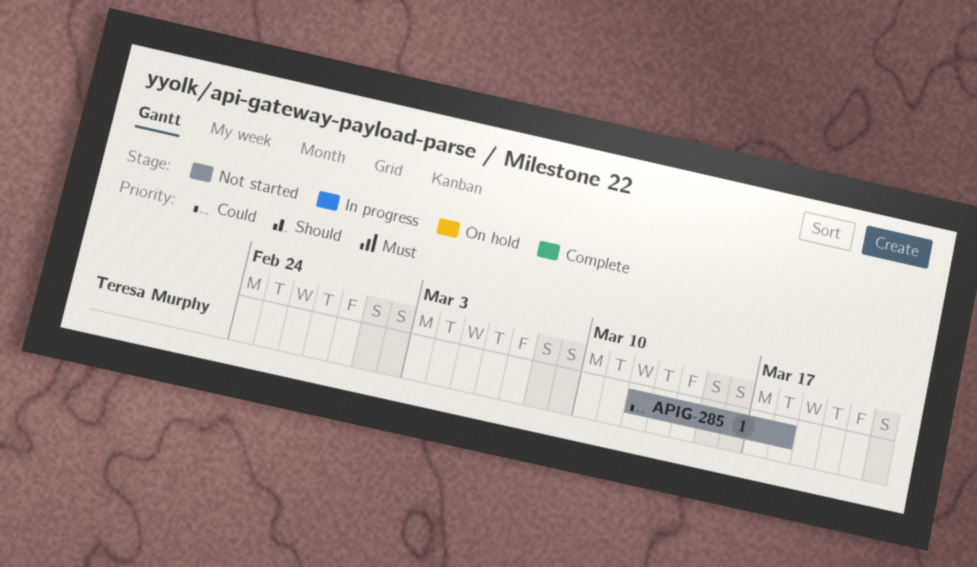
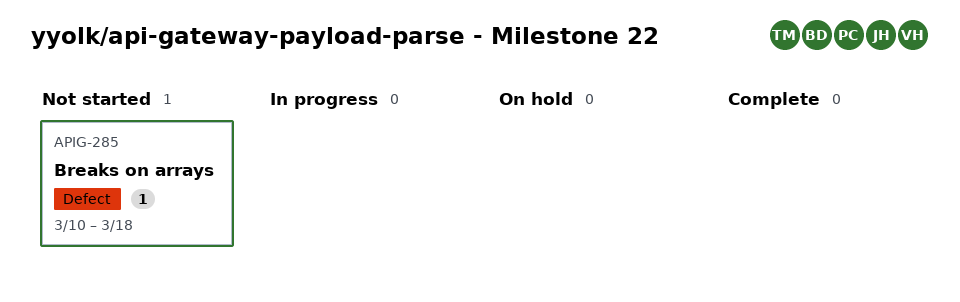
APIG-285, start: Mar 12 -> Mar 10

